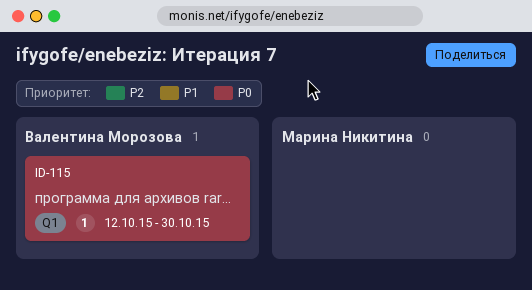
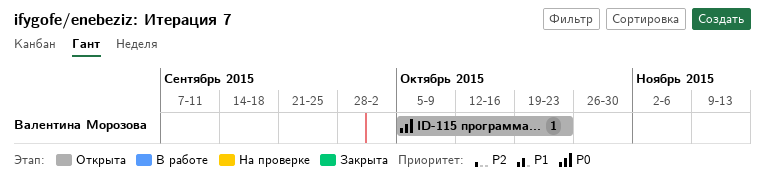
ID-115, start: Oct 12 -> Oct 5
ID-115, due: Oct 30 -> Oct 23

